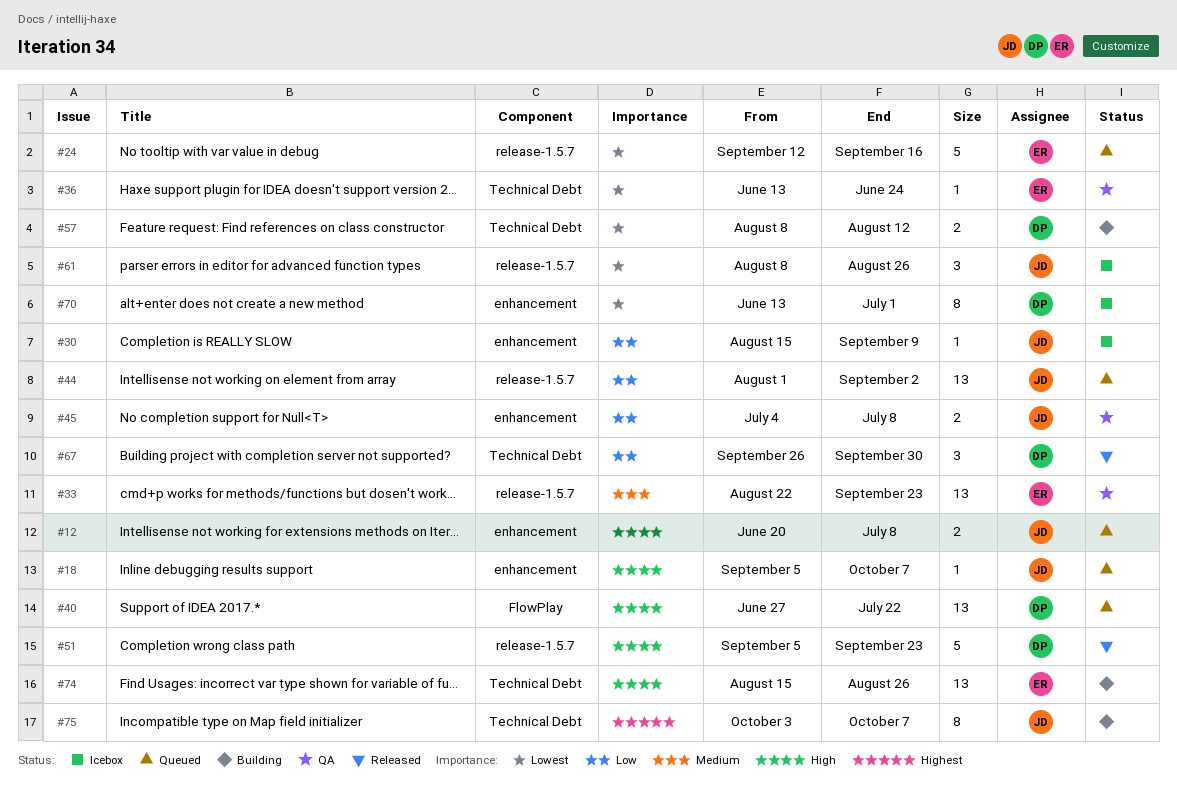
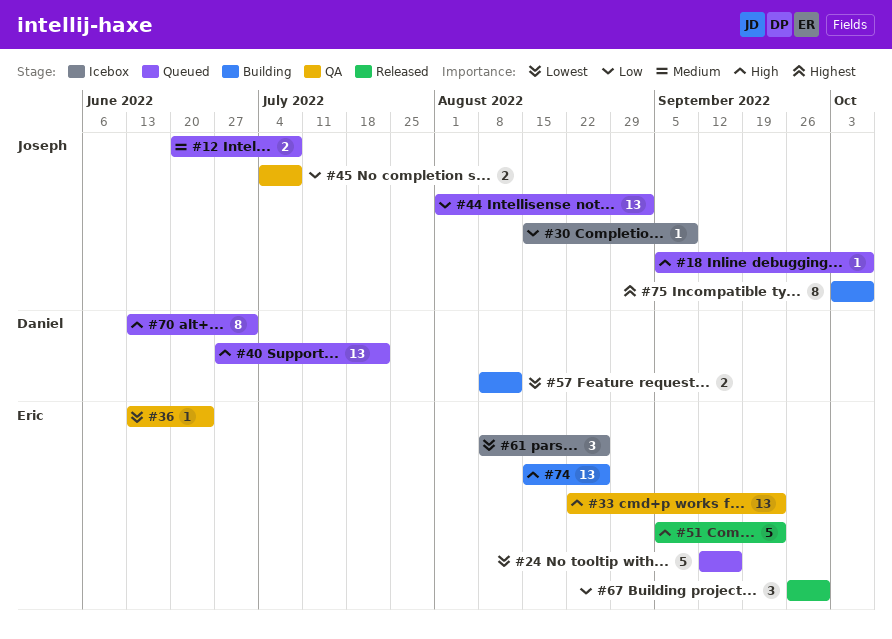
#12, priority: High -> Medium
#33, priority: Medium -> High
#51, owner: Daniel -> Eric
#61, owner: Joseph -> Eric
#67, owner: Daniel -> Eric
#70, status: Icebox -> Queued
#70, priority: Lowest -> High

